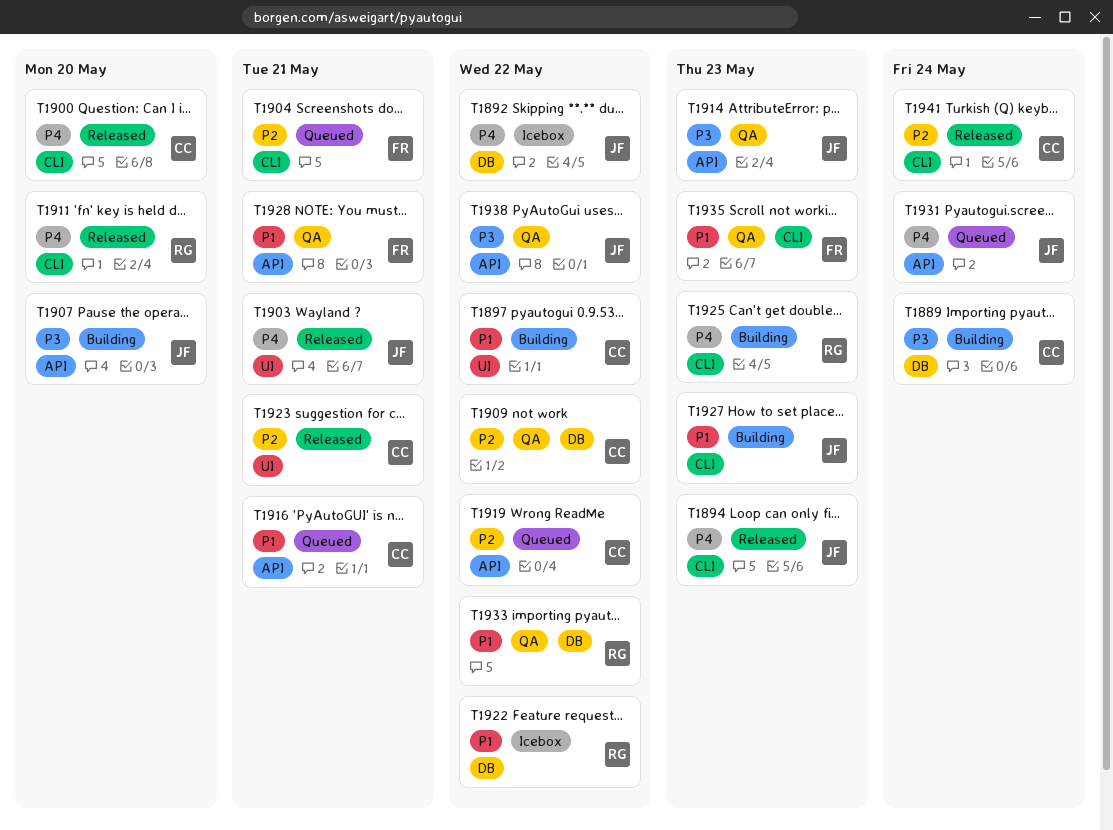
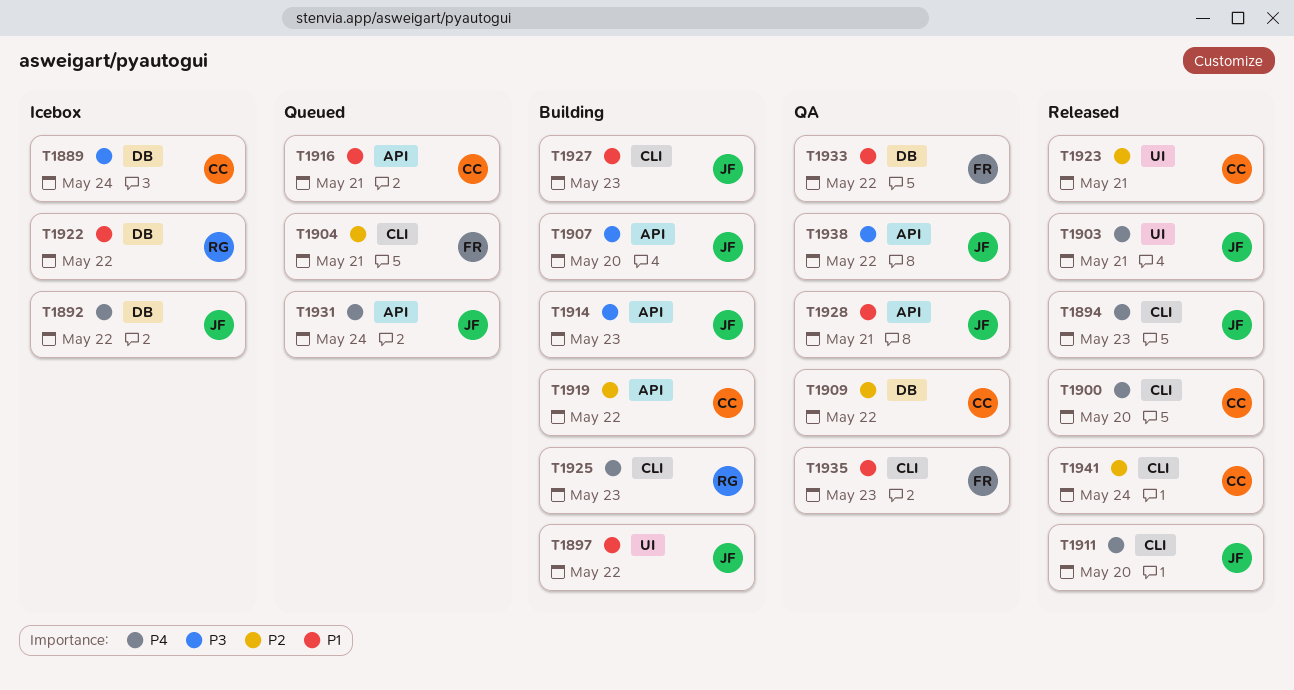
T1889, status: Building -> Icebox
T1897, owner: CC -> JF
T1911, owner: RG -> JF
T1914, status: QA -> Building
T1919, status: Queued -> Building
T1928, owner: FR -> JF
T1933, owner: RG -> FR

